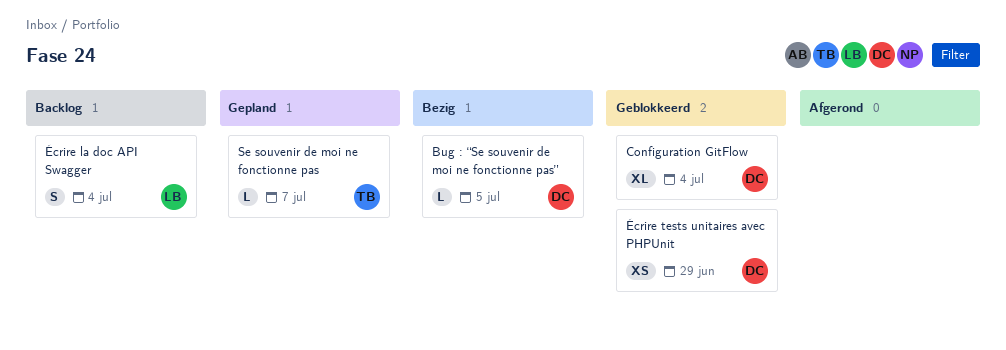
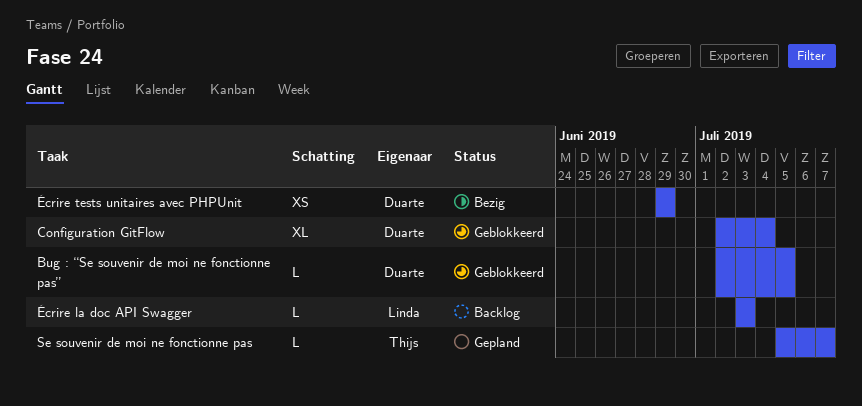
Bug : “Se souvenir de moi ne fonctionne pas”, status: Bezig -> Geblokkeerd
Écrire la doc API Swagger, estimate: S -> L
Écrire la doc API Swagger, due: Jul 4 -> Jul 3
Écrire tests unitaires avec PHPUnit, status: Geblokkeerd -> Bezig

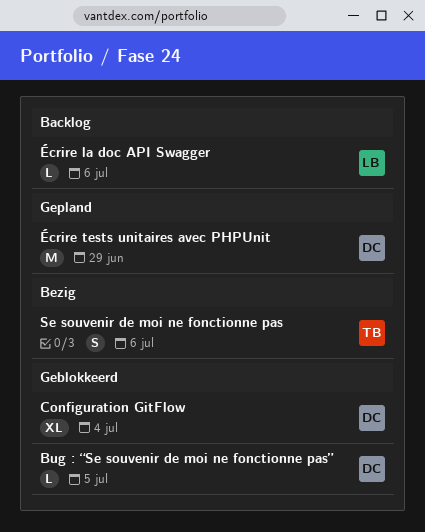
Se souvenir de moi ne fonctionne pas, status: Gepland -> Bezig
Se souvenir de moi ne fonctionne pas, estimate: L -> S
Se souvenir de moi ne fonctionne pas, due: Jul 7 -> Jul 6
Écrire la doc API Swagger, due: Jul 3 -> Jul 6
Écrire tests unitaires avec PHPUnit, status: Bezig -> Gepland
Écrire tests unitaires avec PHPUnit, estimate: XS -> M

